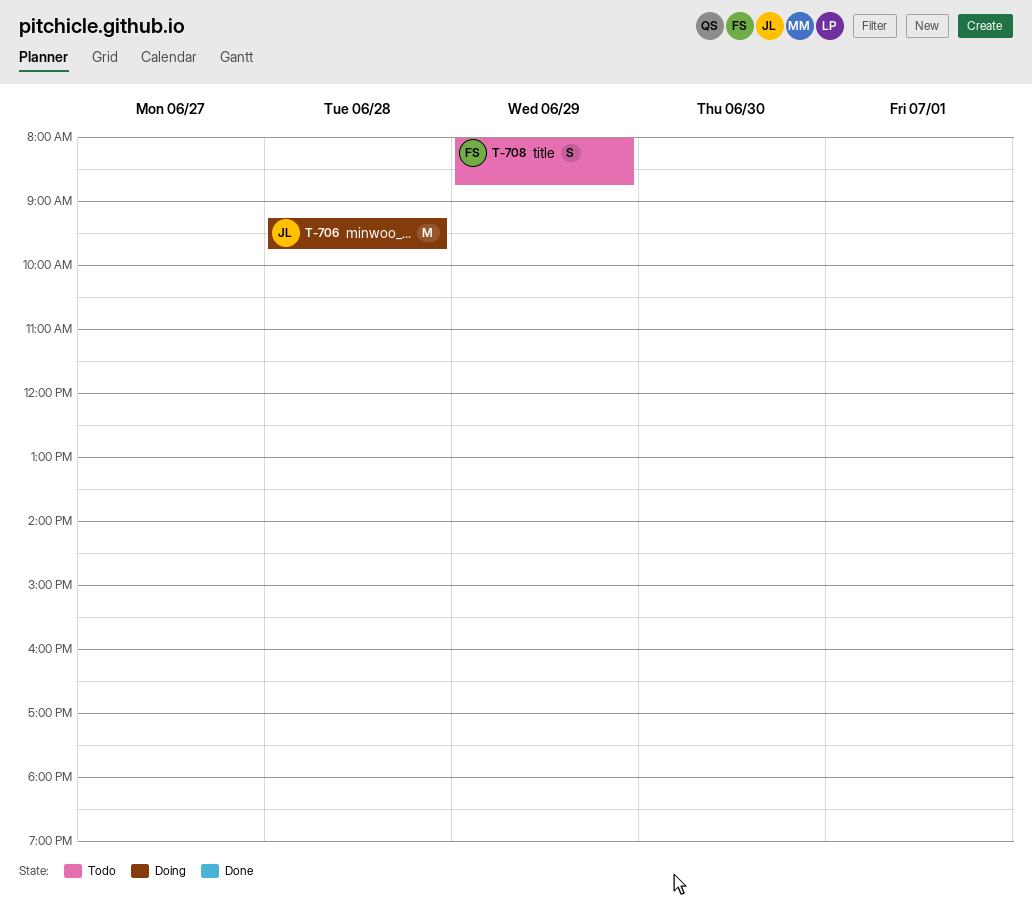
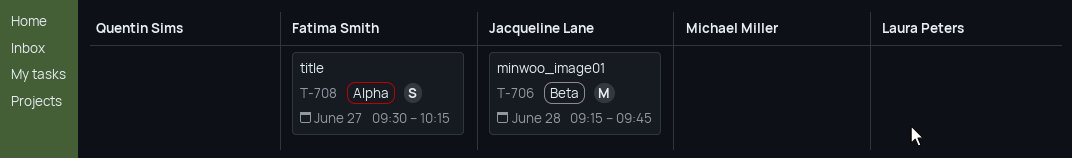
T-708, day: Jun 29 -> Jun 27
T-708, begins: 08:00 -> 09:30
T-708, ends: 08:45 -> 10:15

